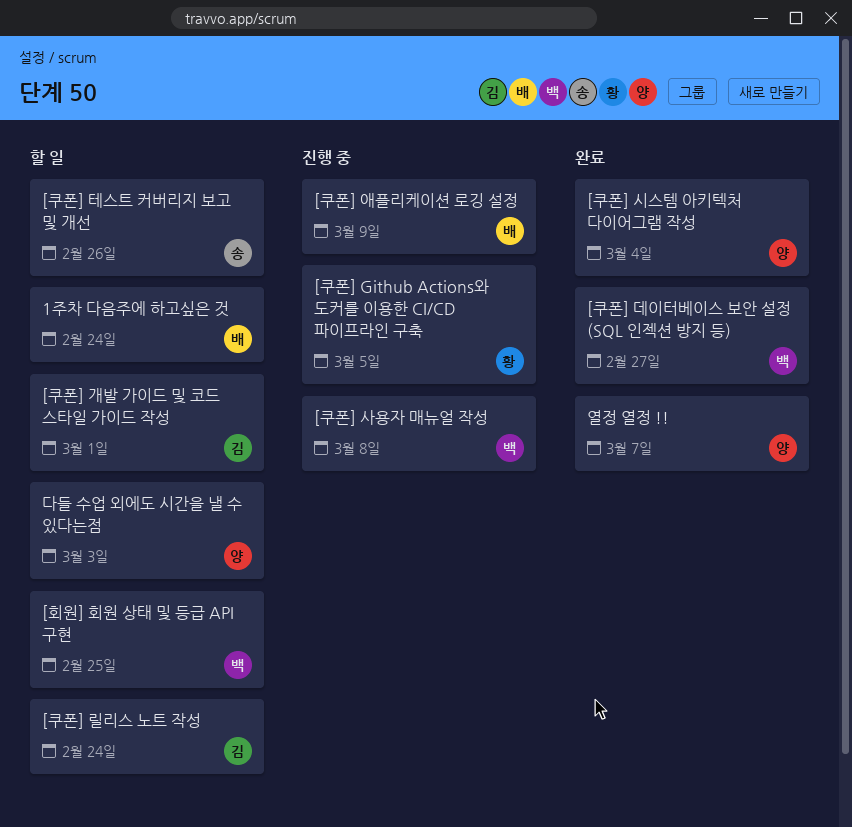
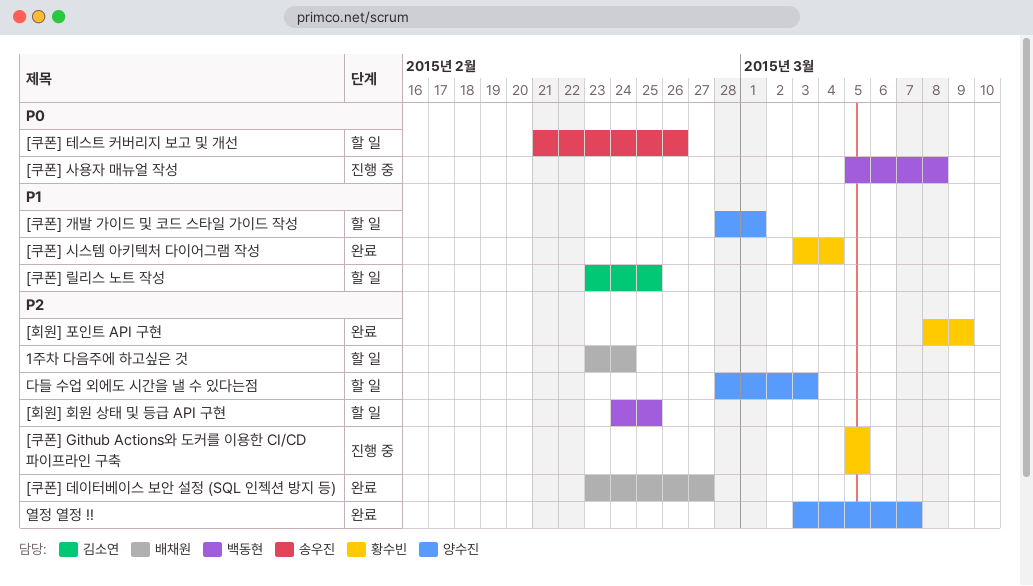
[쿠폰] 개발 가이드 및 코드 스타일 가이드 작성, owner: 김소연 -> 양수진
[쿠폰] 데이터베이스 보안 설정 (SQL 인젝션 방지 등), owner: 백동현 -> 배채원
[쿠폰] 릴리스 노트 작성, due: Feb 24 -> Feb 25
[쿠폰] 시스템 아키텍처 다이어그램 작성, owner: 양수진 -> 황수빈
[쿠폰] 애플리케이션 로깅 설정: present -> none
[회원] 포인트 API 구현: none -> present

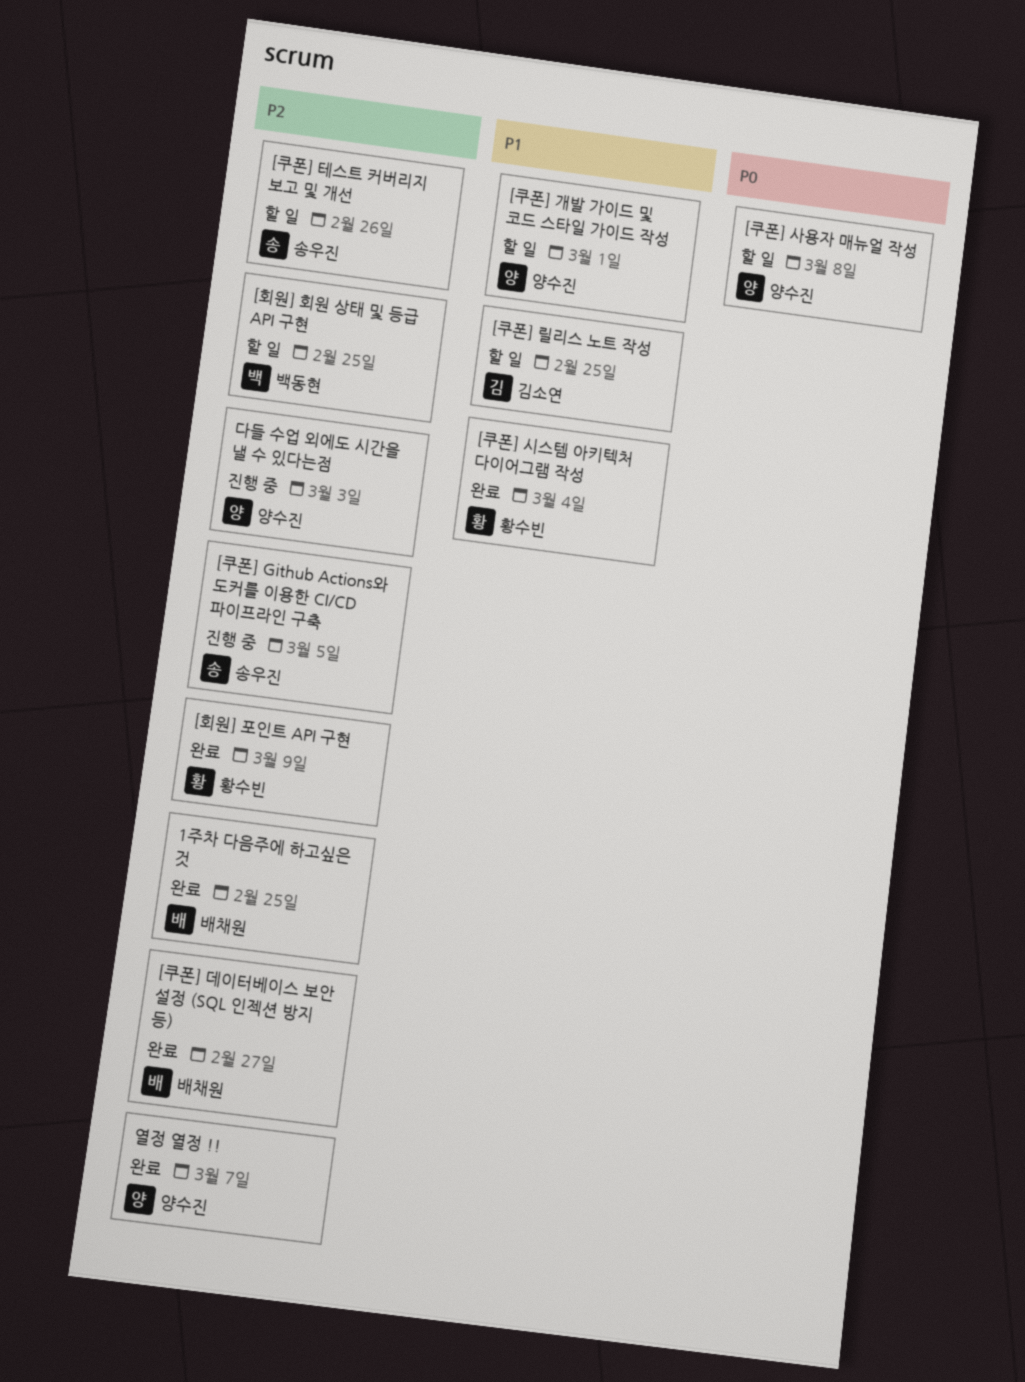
1주차 다음주에 하고싶은 것, status: 할 일 -> 완료
1주차 다음주에 하고싶은 것, due: Feb 24 -> Feb 25
[쿠폰] Github Actions와 도커를 이용한 CI/CD 파이프라인 구축, owner: 황수빈 -> 송우진
[쿠폰] 사용자 매뉴얼 작성, status: 진행 중 -> 할 일
[쿠폰] 사용자 매뉴얼 작성, owner: 백동현 -> 양수진
[쿠폰] 테스트 커버리지 보고 및 개선, priority: P0 -> P2
다들 수업 외에도 시간을 낼 수 있다는점, status: 할 일 -> 진행 중

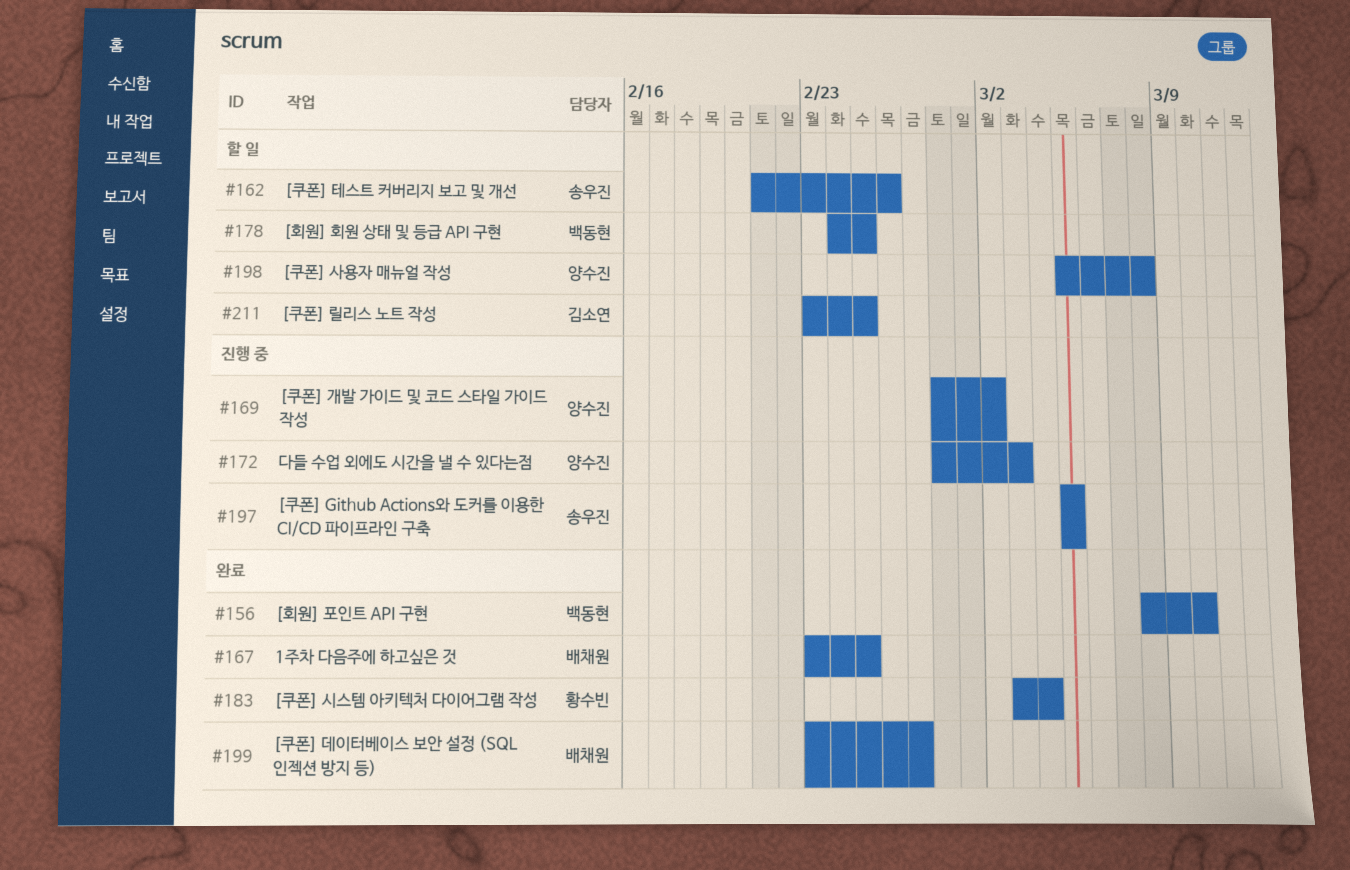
[쿠폰] 개발 가이드 및 코드 스타일 가이드 작성, status: 할 일 -> 진행 중
[쿠폰] 개발 가이드 및 코드 스타일 가이드 작성, due: Mar 1 -> Mar 2
[회원] 포인트 API 구현, owner: 황수빈 -> 백동현
[회원] 포인트 API 구현, due: Mar 9 -> Mar 10
열정 열정 !!: present -> none

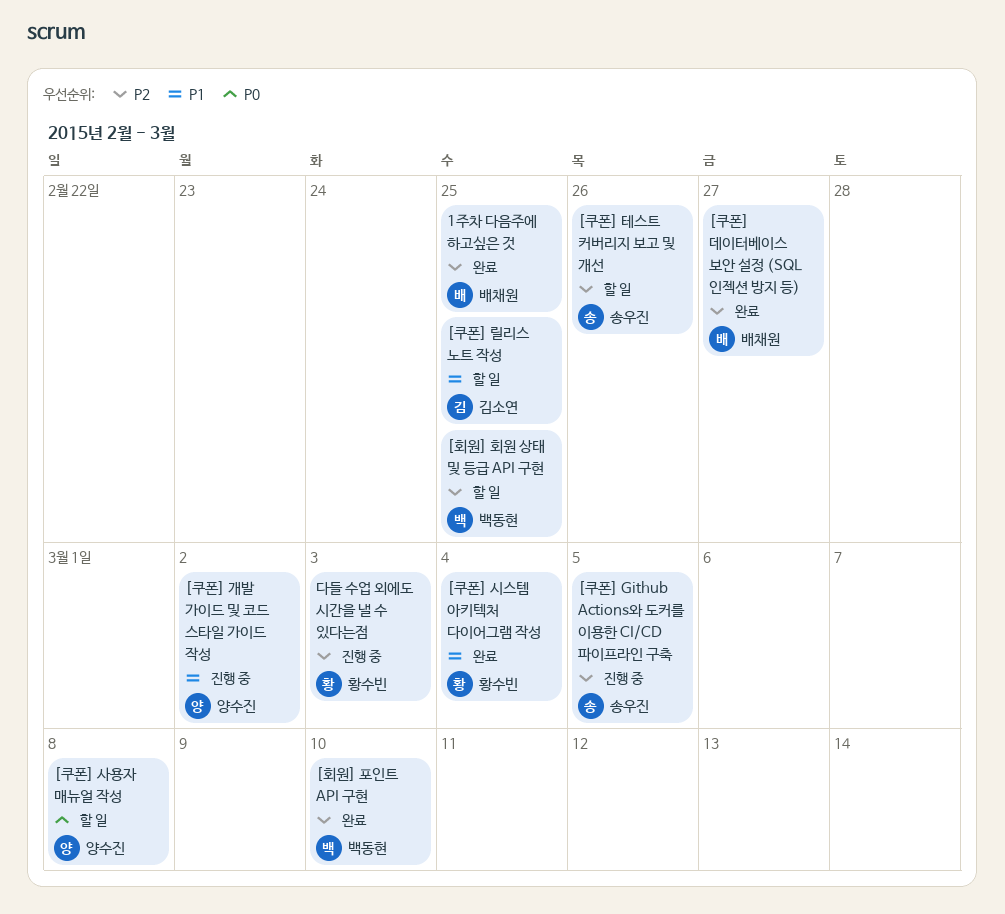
다들 수업 외에도 시간을 낼 수 있다는점, owner: 양수진 -> 황수빈

